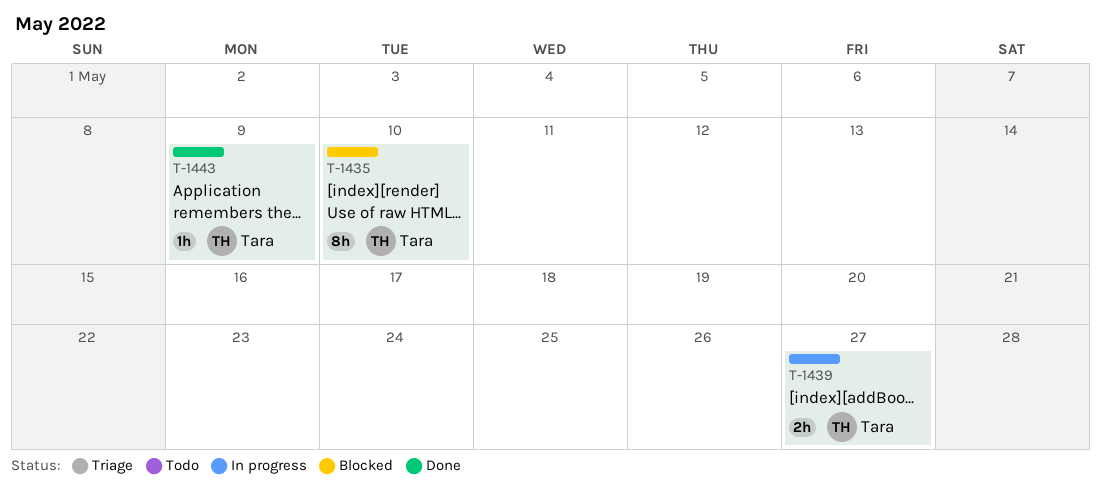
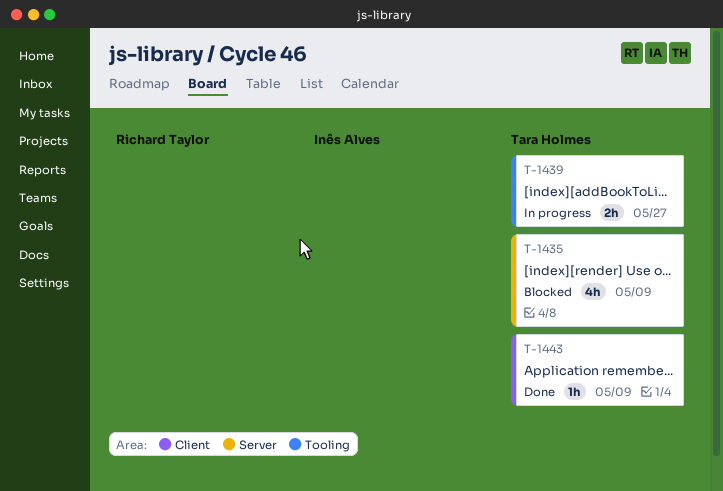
T-1435, estimate: 8h -> 4h
T-1435, due: May 10 -> May 9

